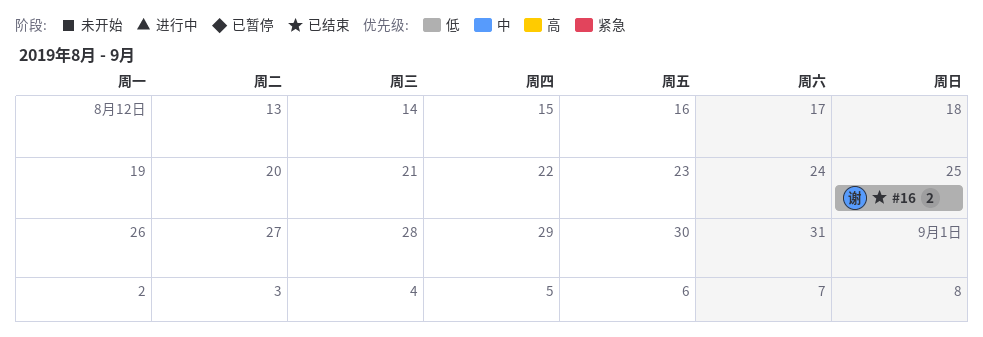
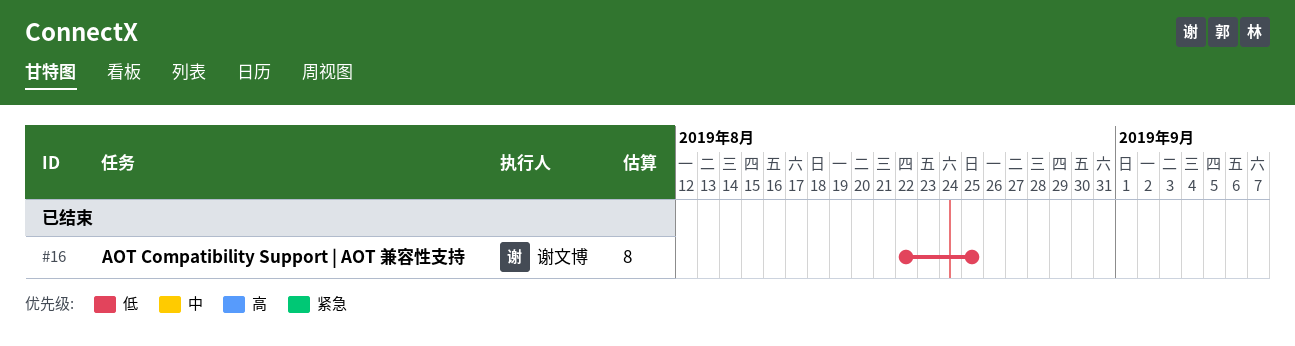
#16, estimate: 2 -> 8
#16, start: Aug 25 -> Aug 22

